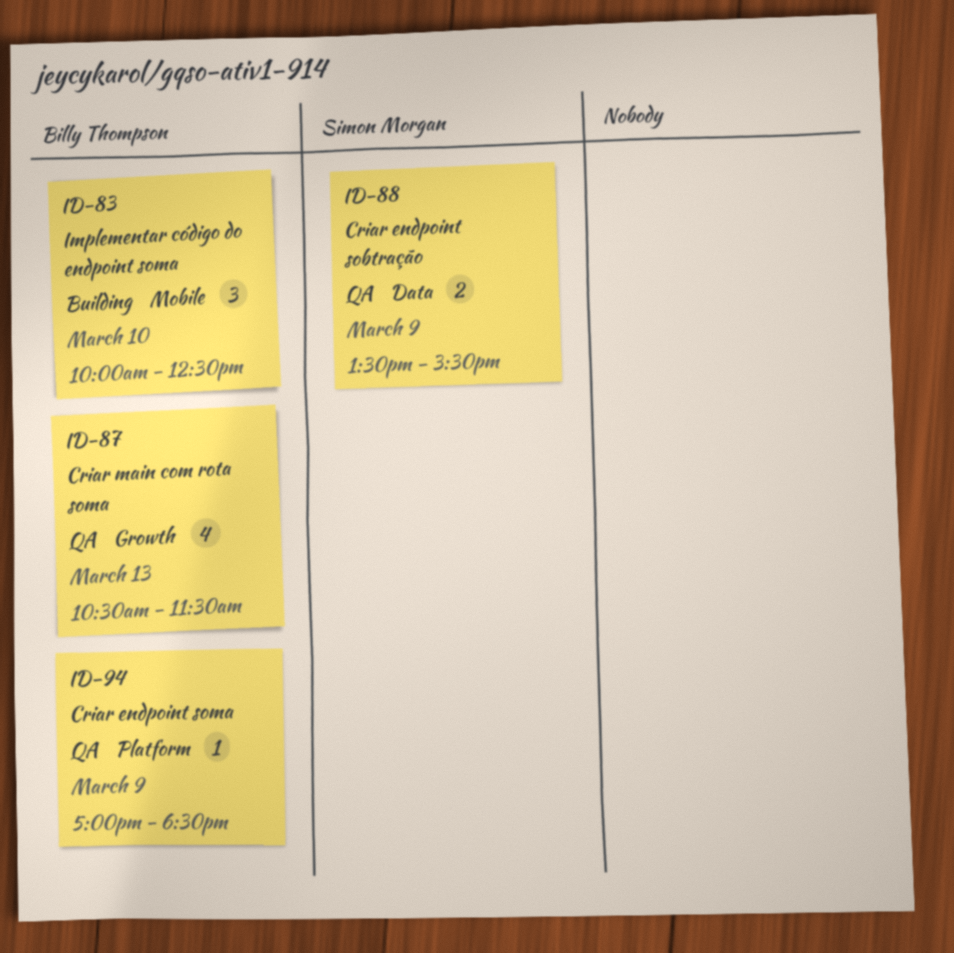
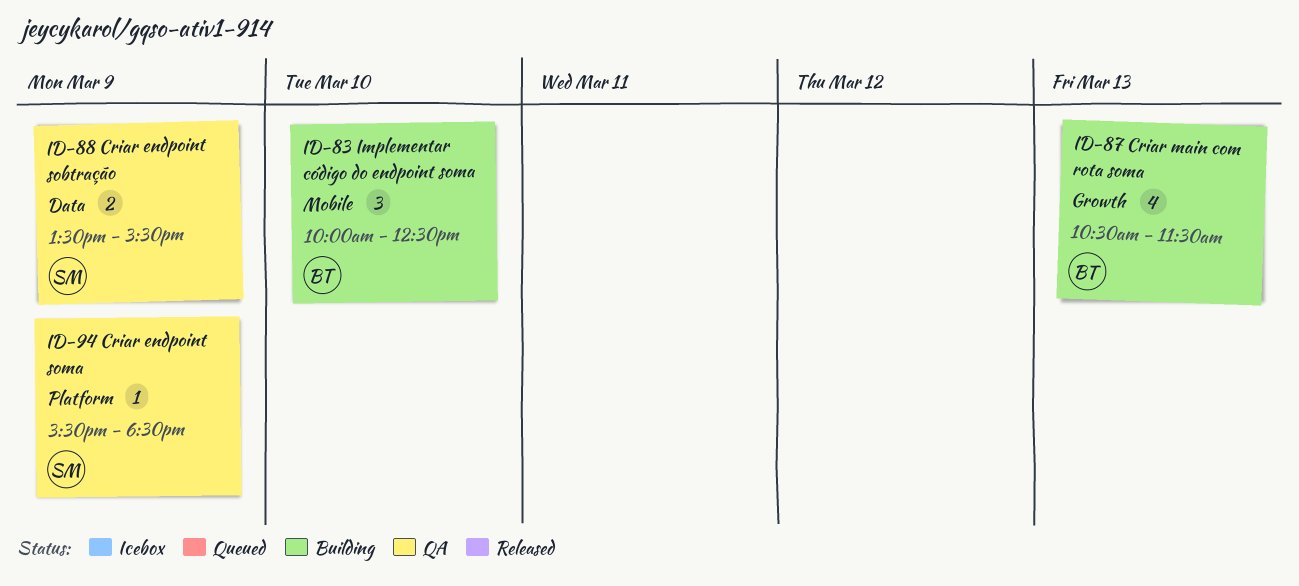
ID-87, status: QA -> Building
ID-94, owner: Billy Thompson -> Simon Morgan
ID-94, begins: 17:00 -> 15:30

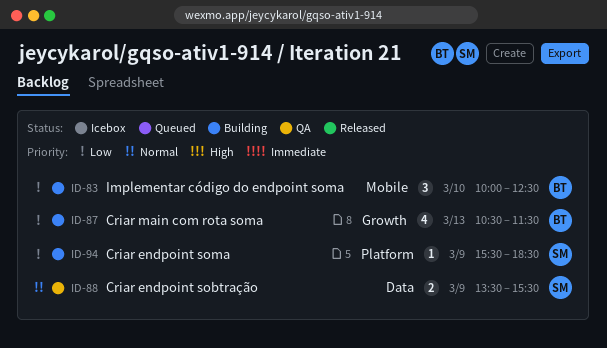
ID-94, status: QA -> Building

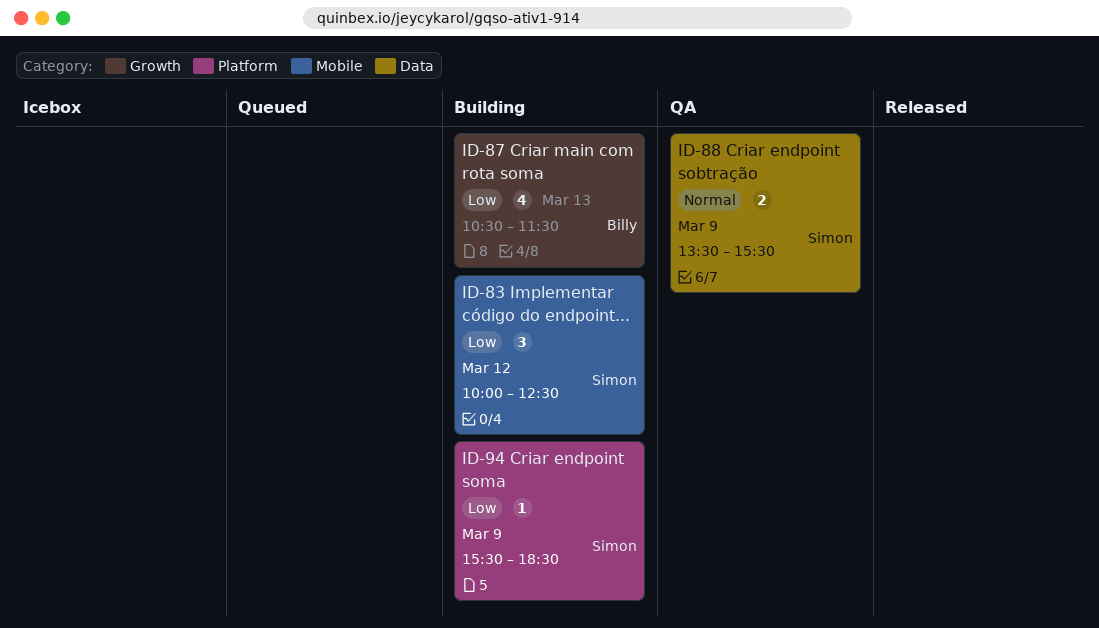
ID-83, owner: Billy -> Simon
ID-83, day: Mar 10 -> Mar 12

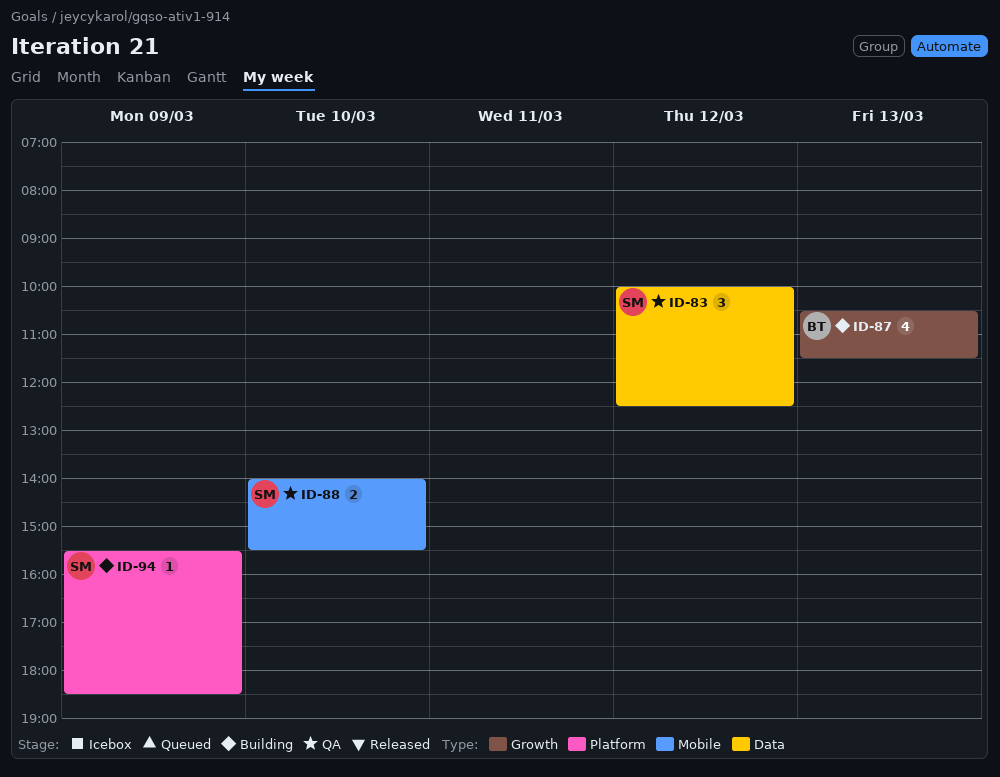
ID-83, status: Building -> QA
ID-83, label: Mobile -> Data
ID-88, label: Data -> Mobile
ID-88, day: Mar 9 -> Mar 10
ID-88, begins: 13:30 -> 14:00

